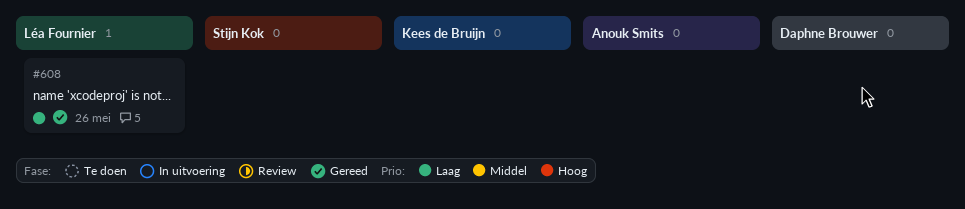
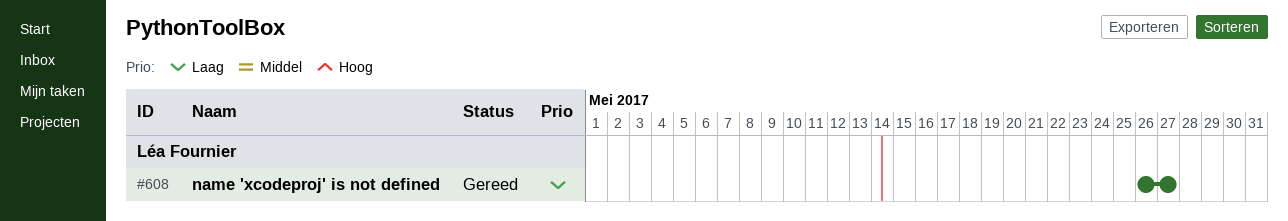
#608, due: May 26 -> May 27

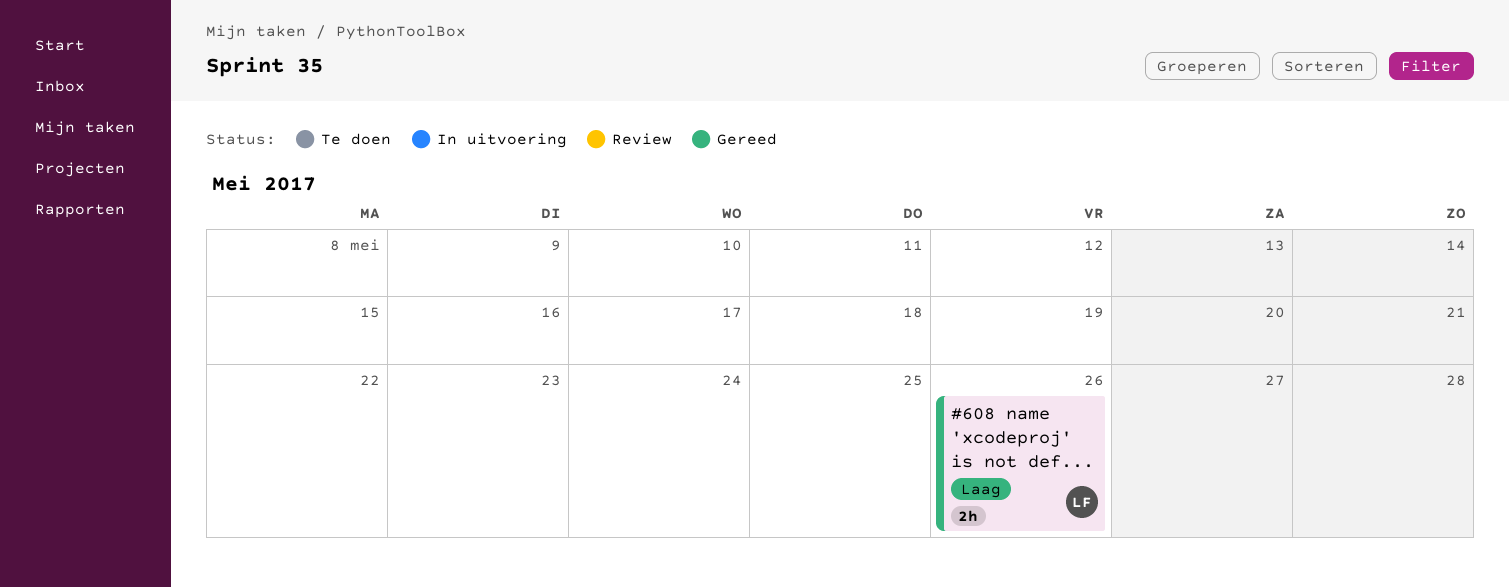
#608, due: May 27 -> May 26

